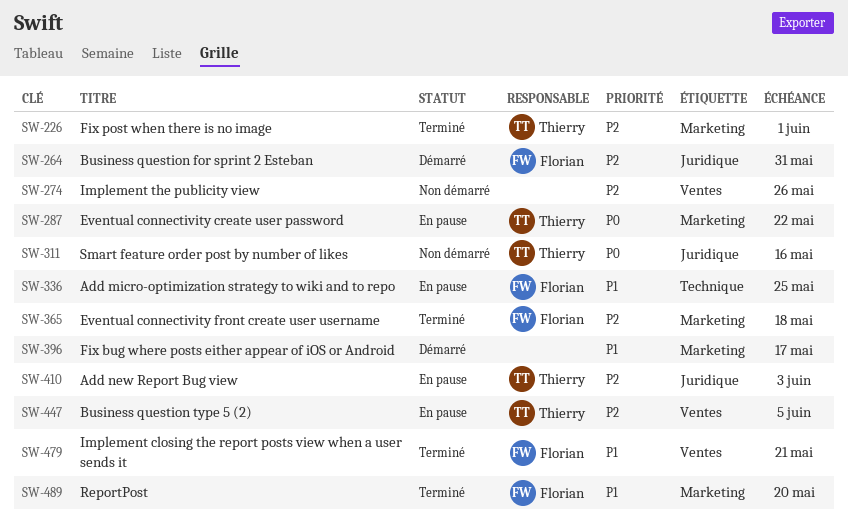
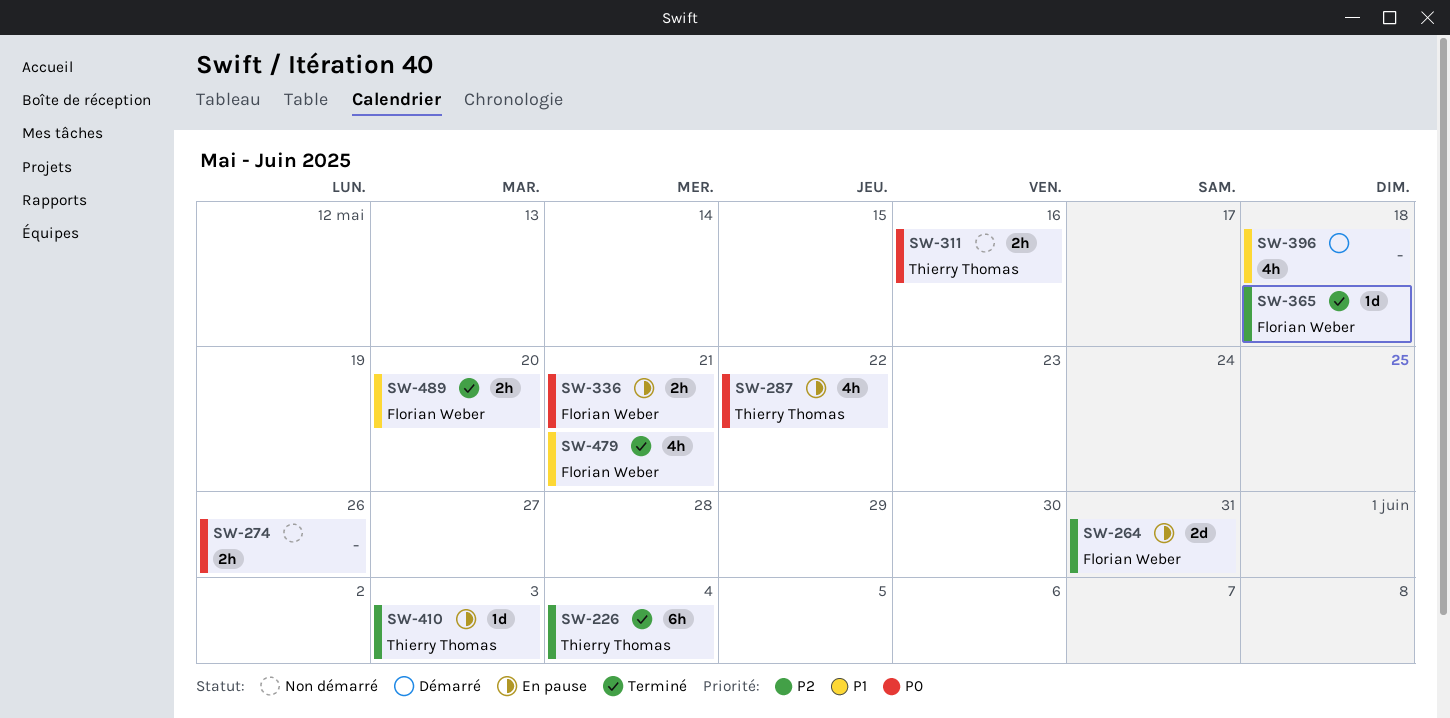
SW-226, due: Jun 1 -> Jun 4
SW-264, status: Démarré -> En pause
SW-274, priority: P2 -> P0
SW-336, priority: P1 -> P0
SW-336, due: May 25 -> May 21
SW-396, due: May 17 -> May 18
SW-447: present -> none

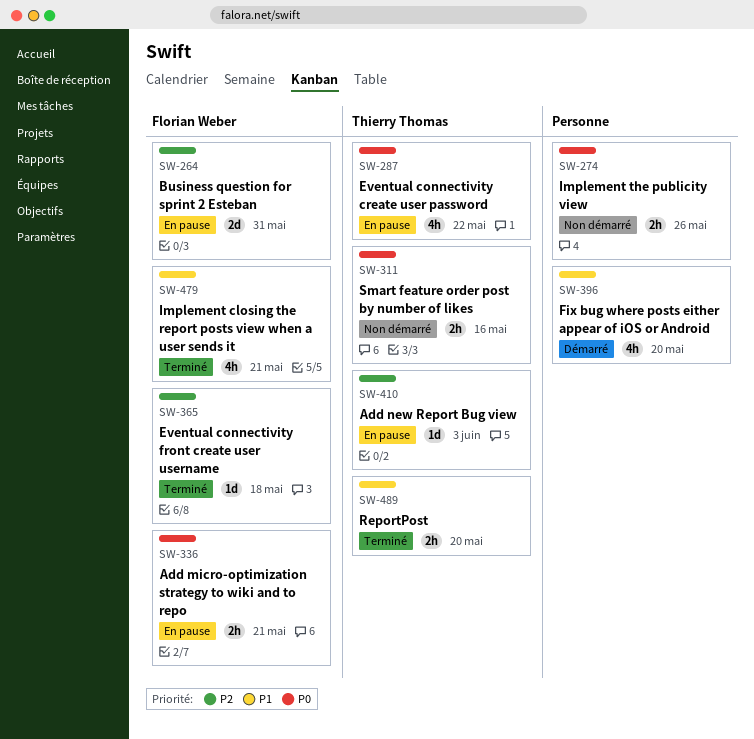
SW-226: present -> none
SW-396, due: May 18 -> May 20
SW-489, owner: Florian Weber -> Thierry Thomas

